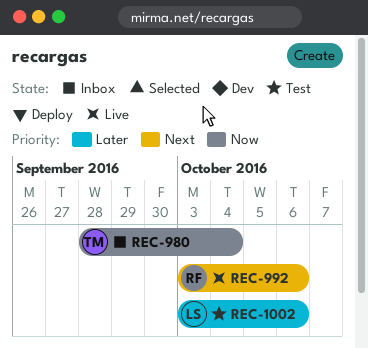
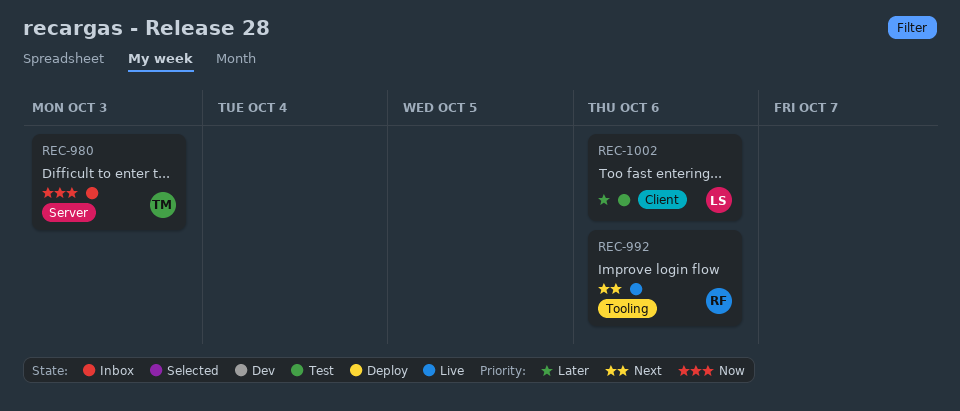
REC-980, due: Oct 4 -> Oct 3

